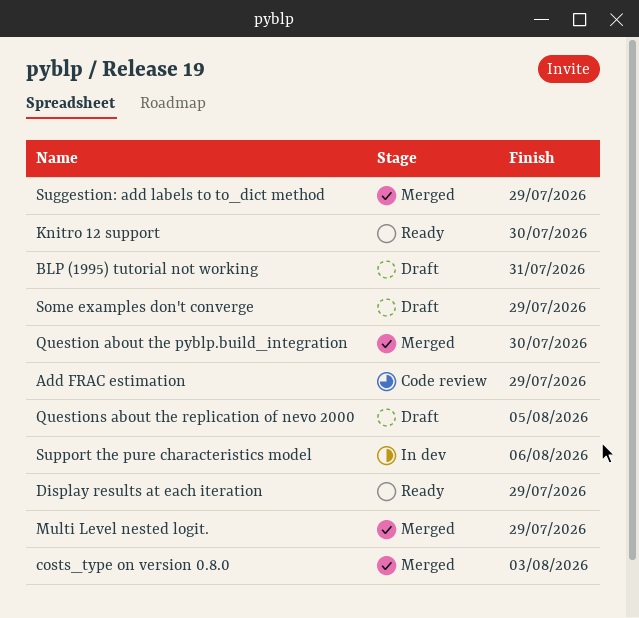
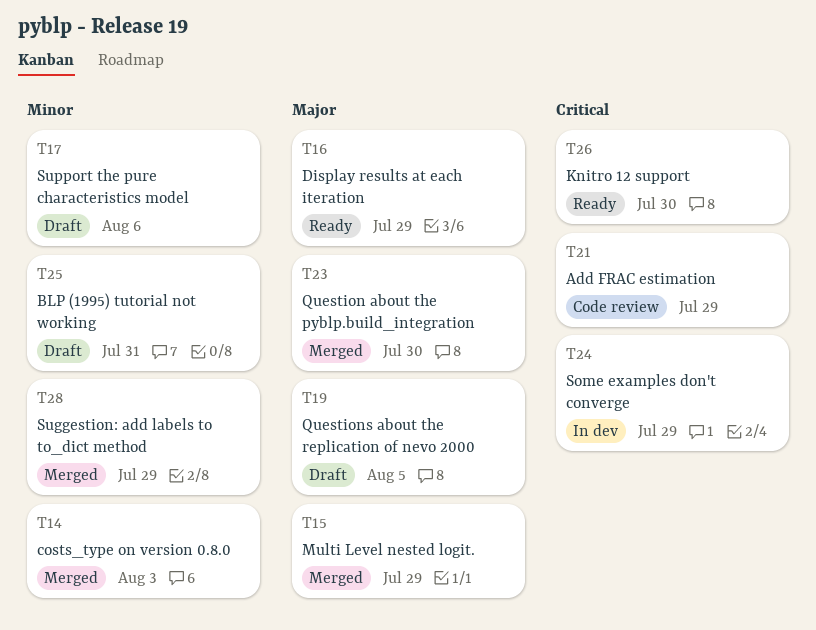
Some examples don't converge, status: Draft -> In dev
Support the pure characteristics model, status: In dev -> Draft

